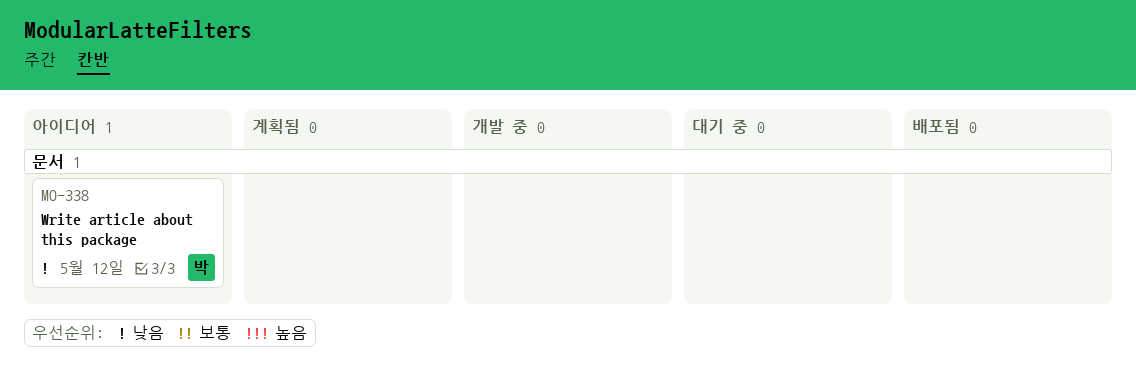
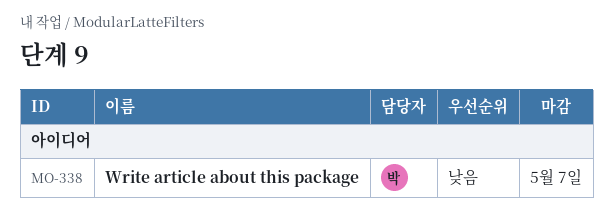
MO-338, due: May 12 -> May 7

